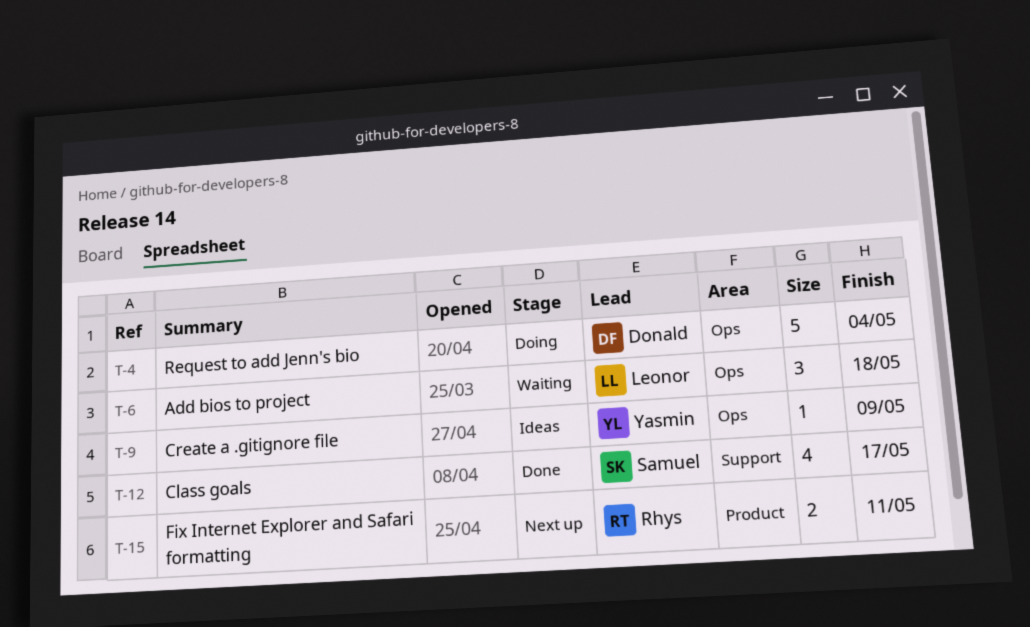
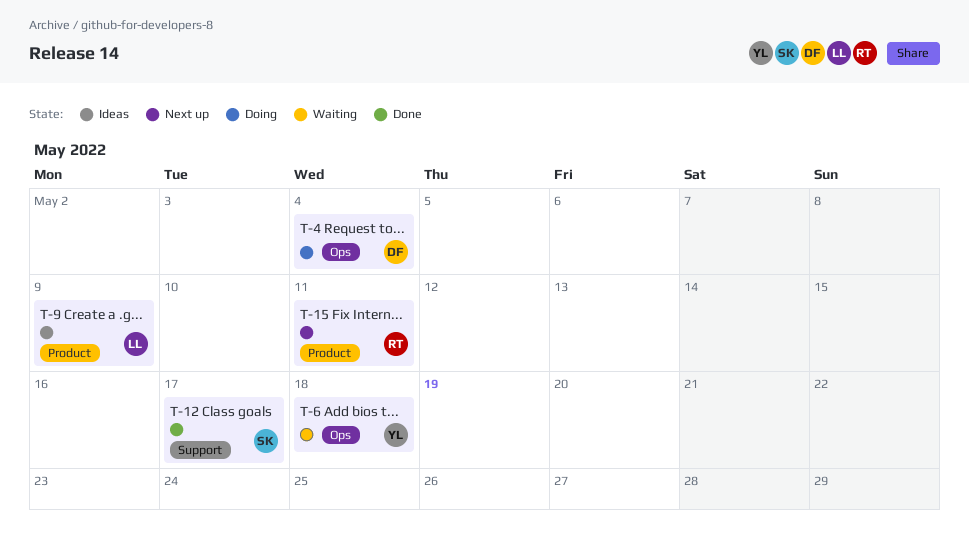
T-6, owner: Leonor -> Yasmin
T-9, owner: Yasmin -> Leonor
T-9, label: Ops -> Product

